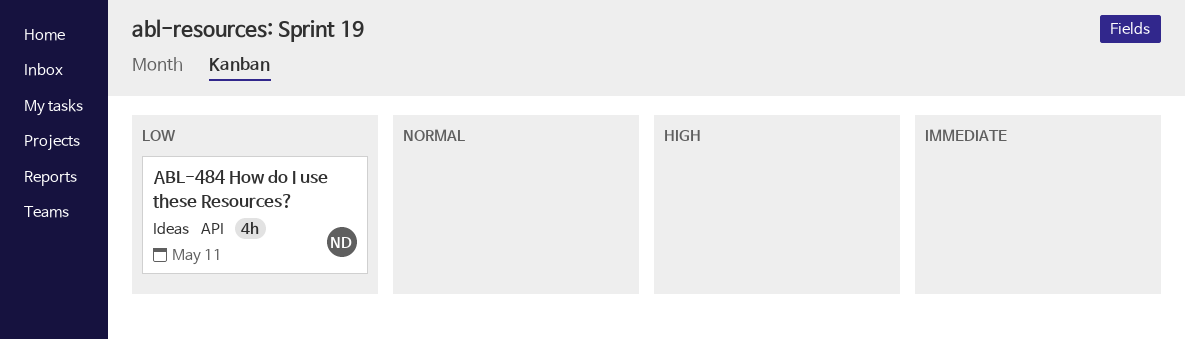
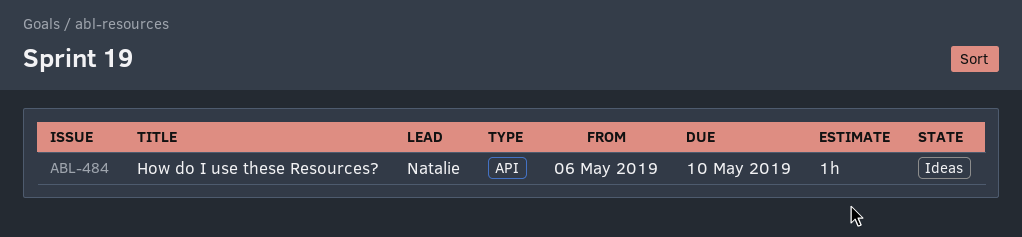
ABL-484, estimate: 4h -> 1h
ABL-484, due: May 11 -> May 10

